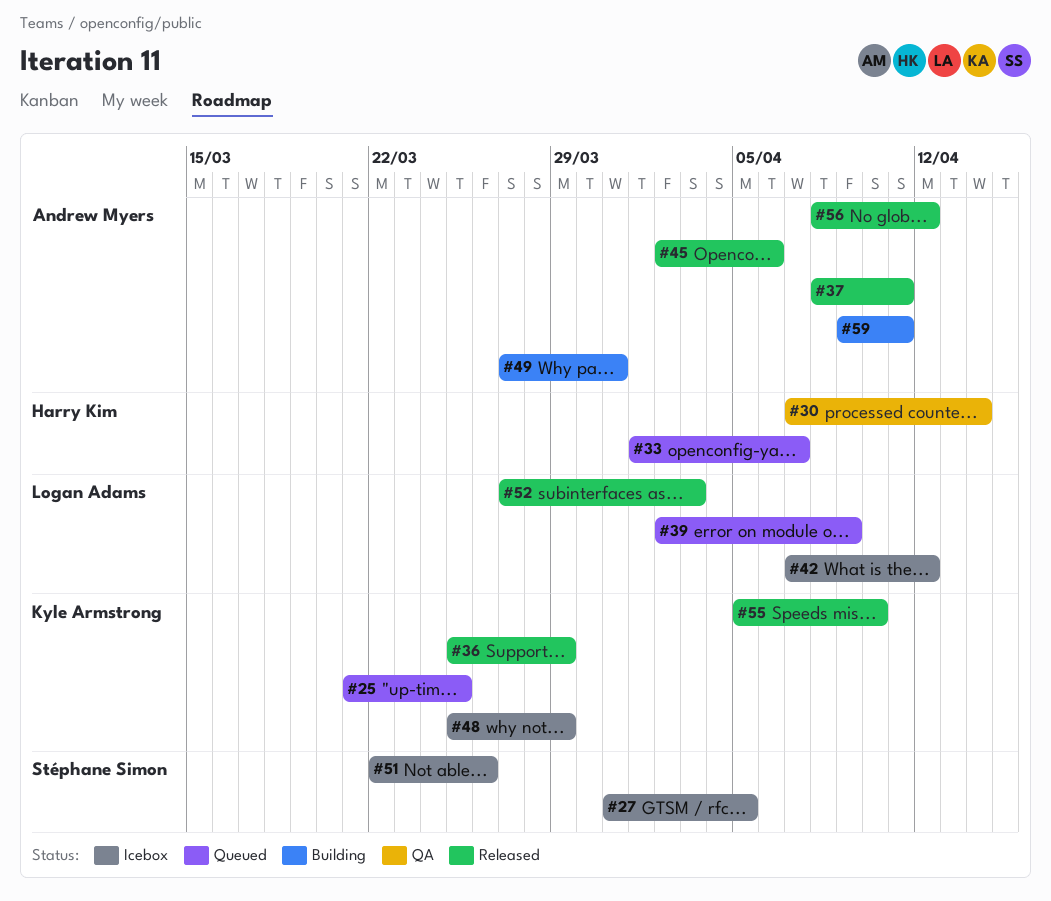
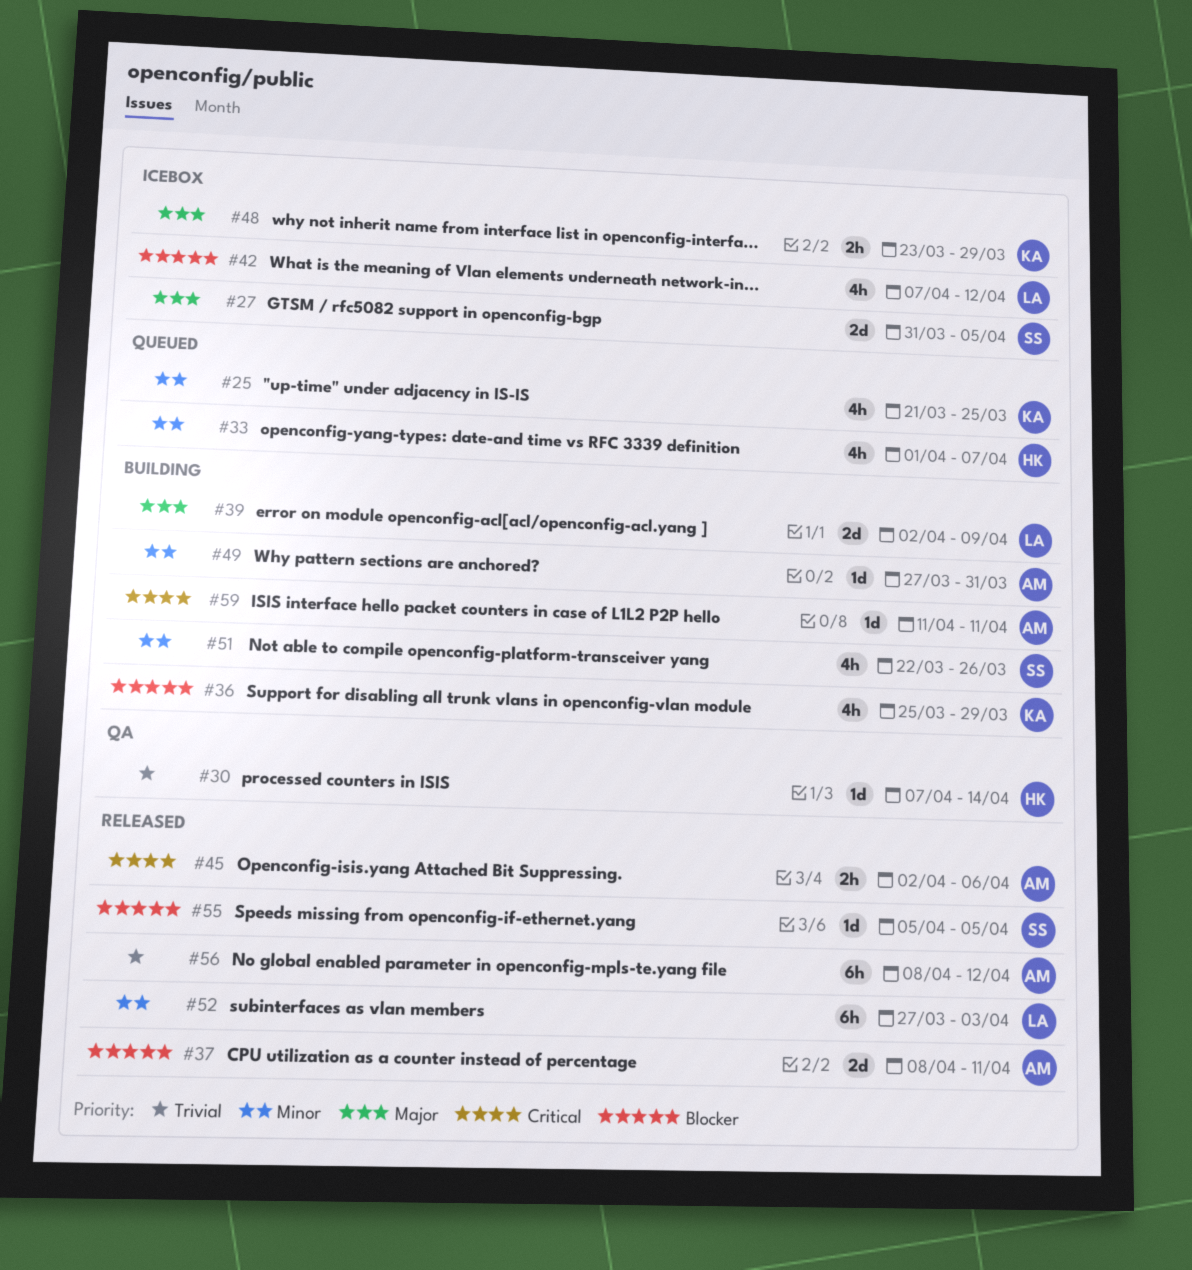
#36, status: Released -> Building
#39, status: Queued -> Building
#48, start: Mar 25 -> Mar 23
#51, status: Icebox -> Building
#55, owner: Kyle Armstrong -> Stéphane Simon
#55, due: Apr 10 -> Apr 5
#59, start: Apr 9 -> Apr 11

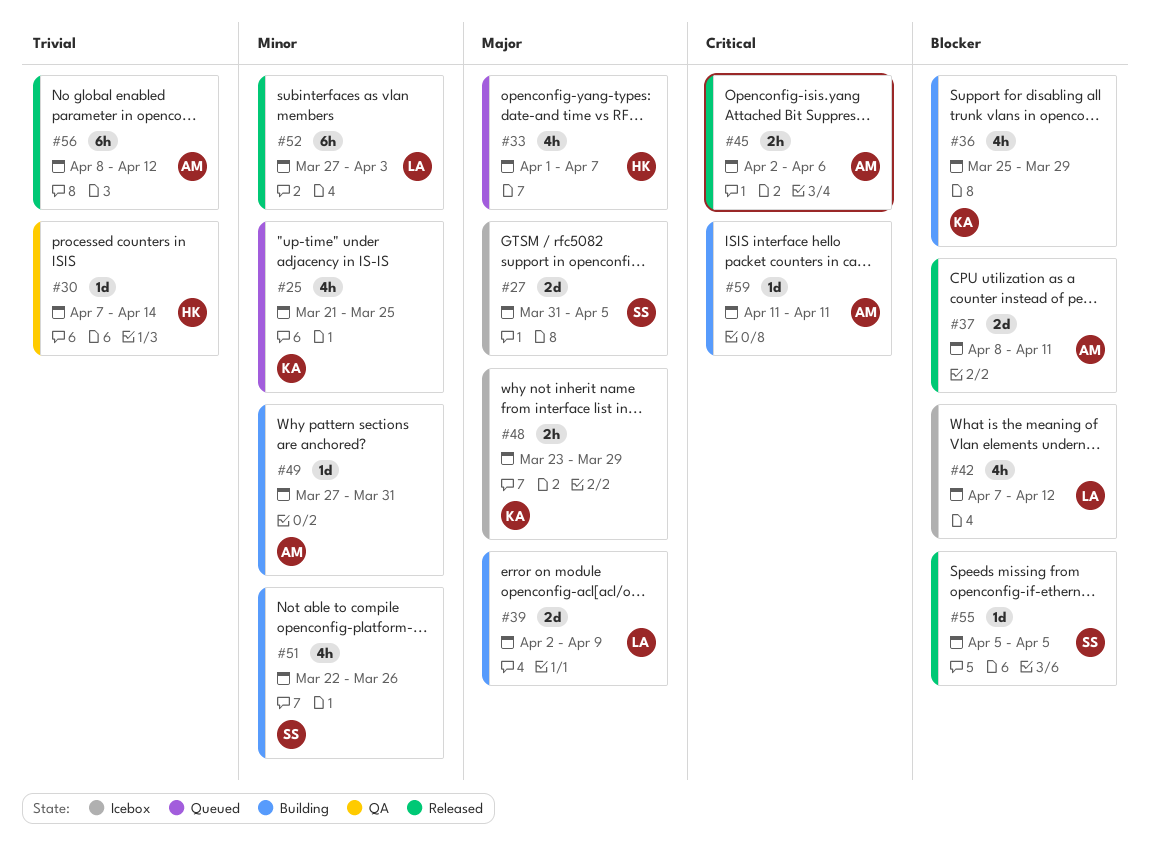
#33, priority: Minor -> Major

